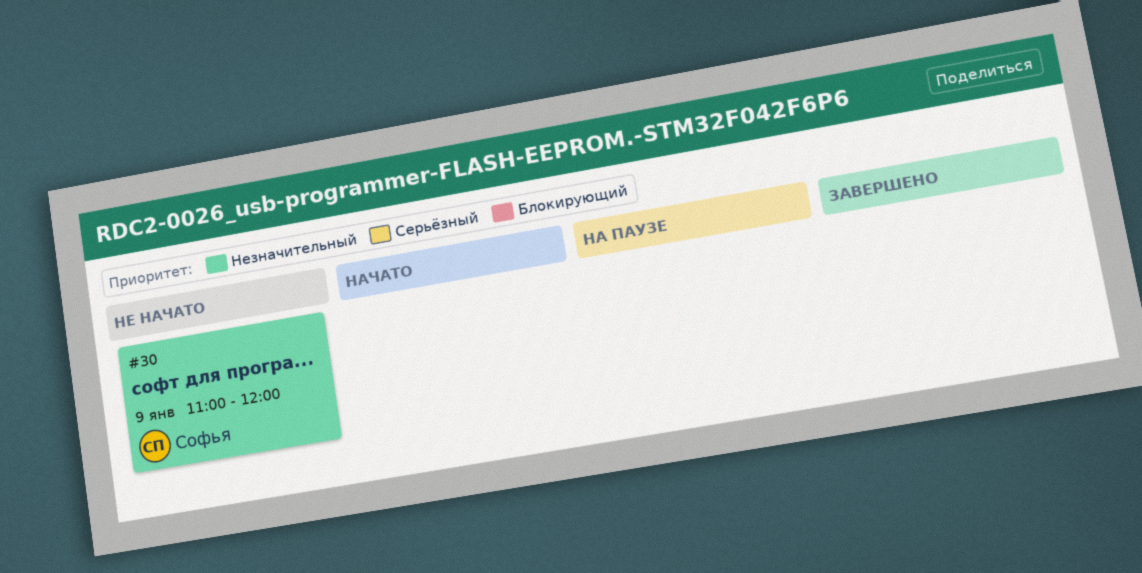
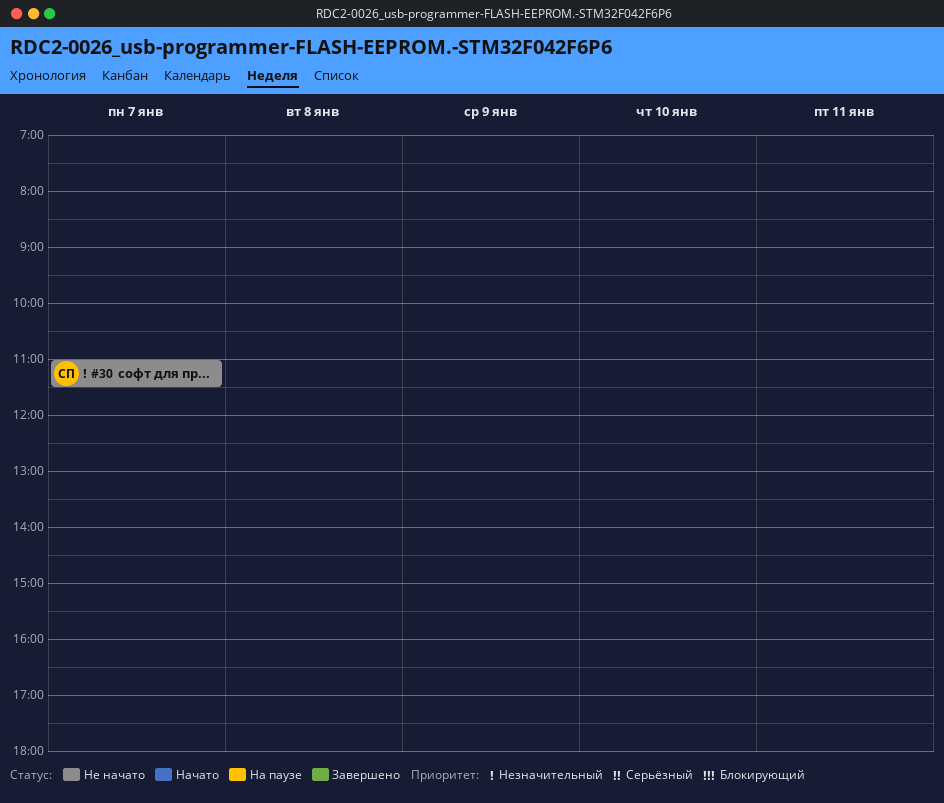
#30, day: Jan 9 -> Jan 7
#30, ends: 12:00 -> 11:30

